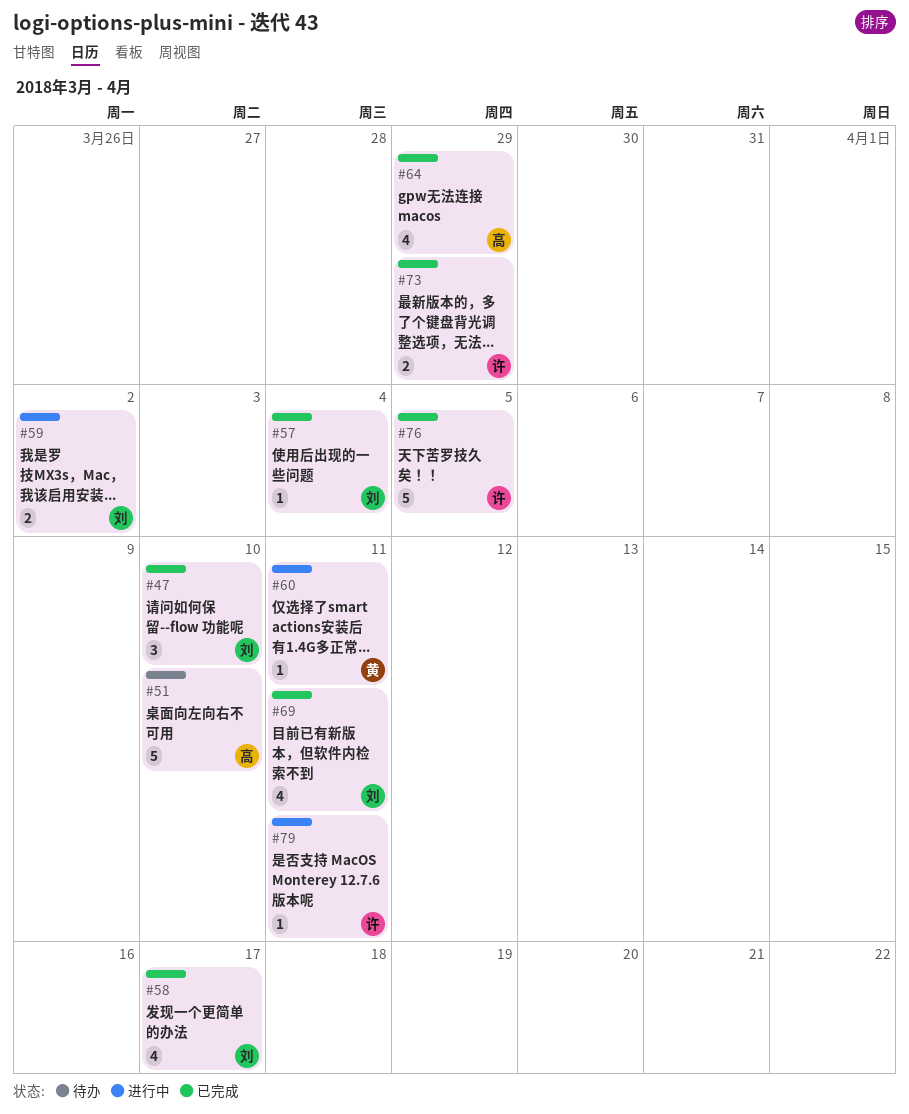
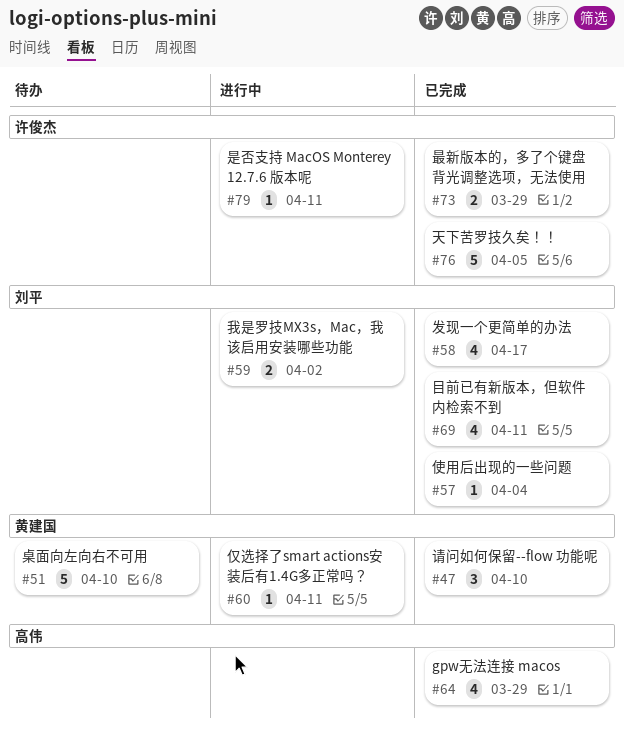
#47, owner: 刘平 -> 黄建国
#51, owner: 高伟 -> 黄建国

